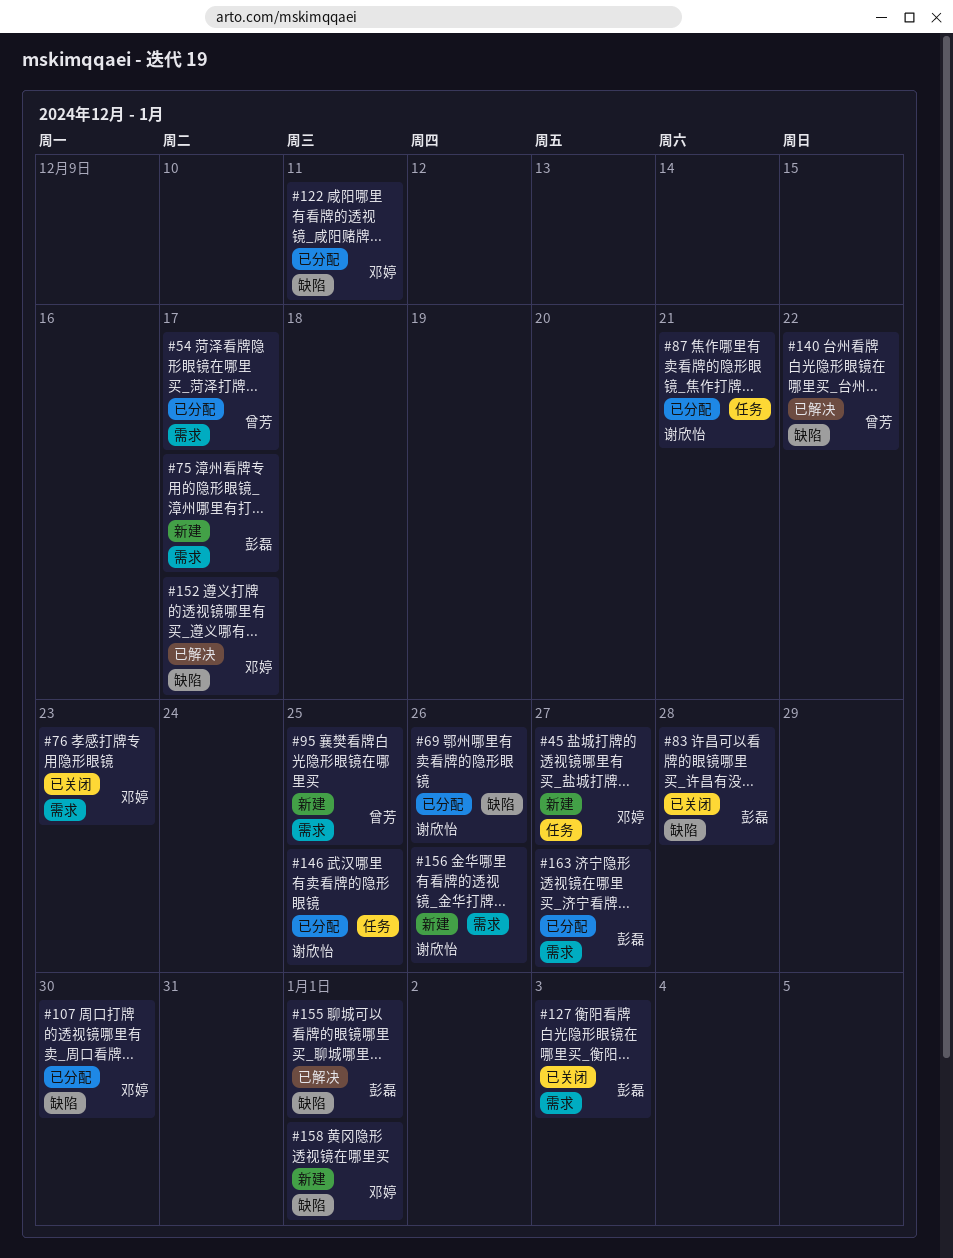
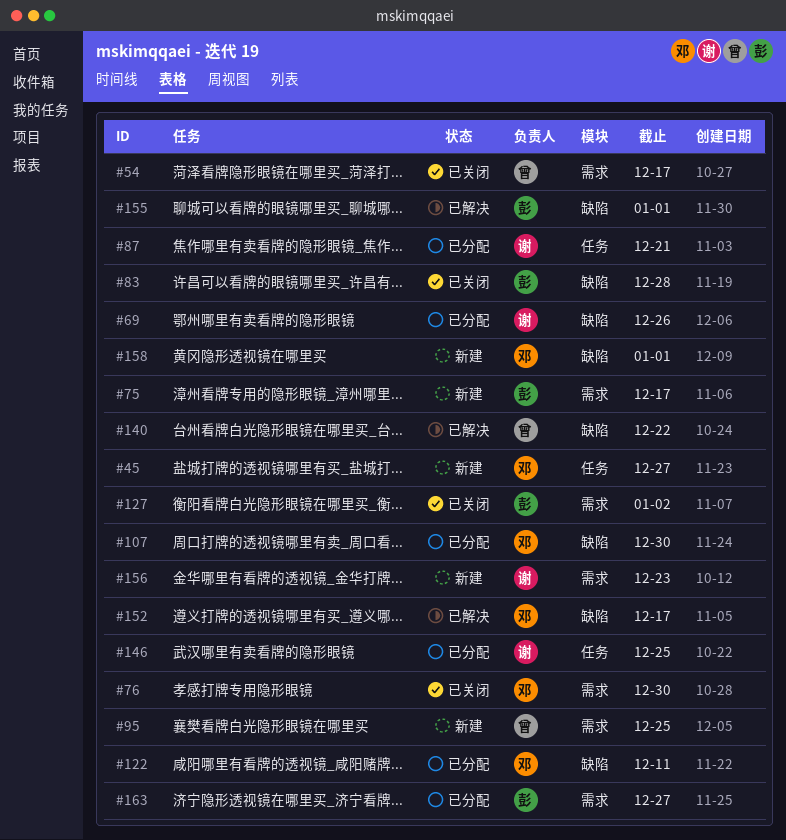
#54, status: 已分配 -> 已关闭
#76, due: Dec 23 -> Dec 30
#127, due: Jan 3 -> Jan 2
#156, due: Dec 26 -> Dec 23

